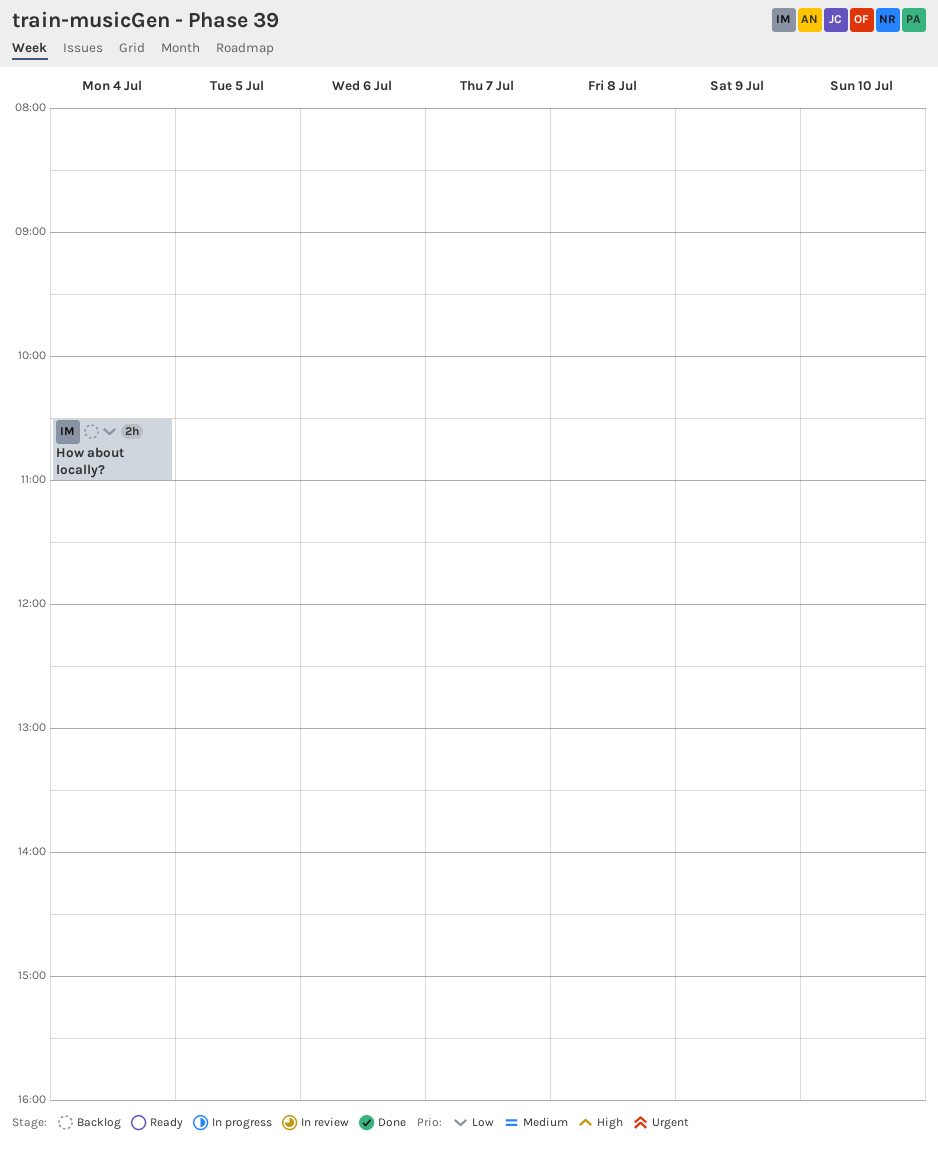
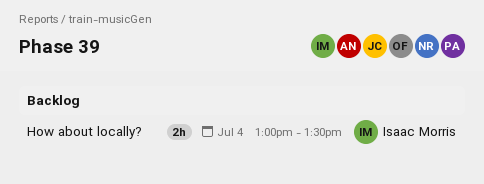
How about locally?, begins: 10:30 -> 13:00
How about locally?, ends: 11:00 -> 13:30

